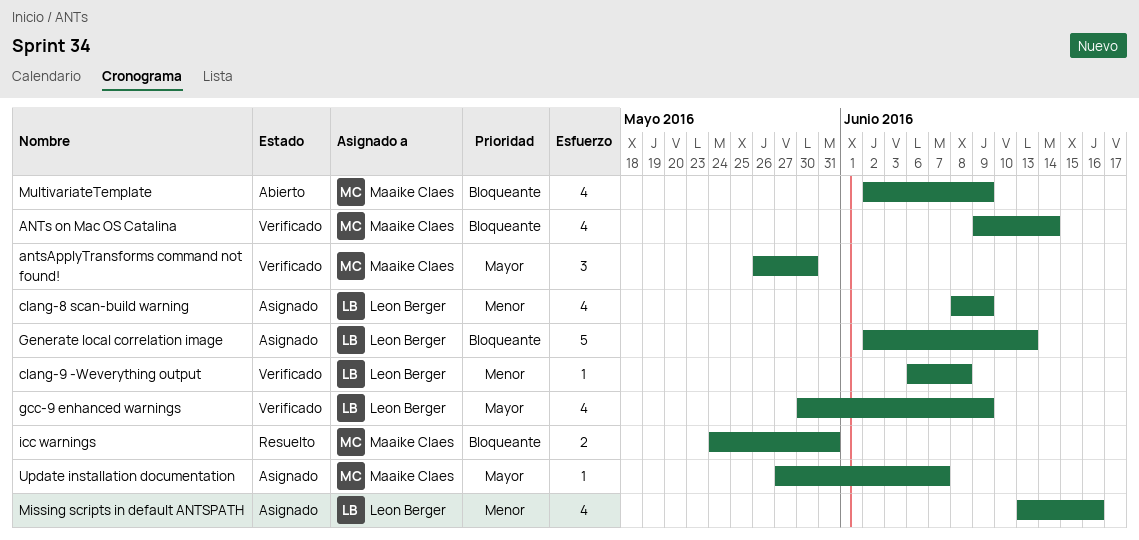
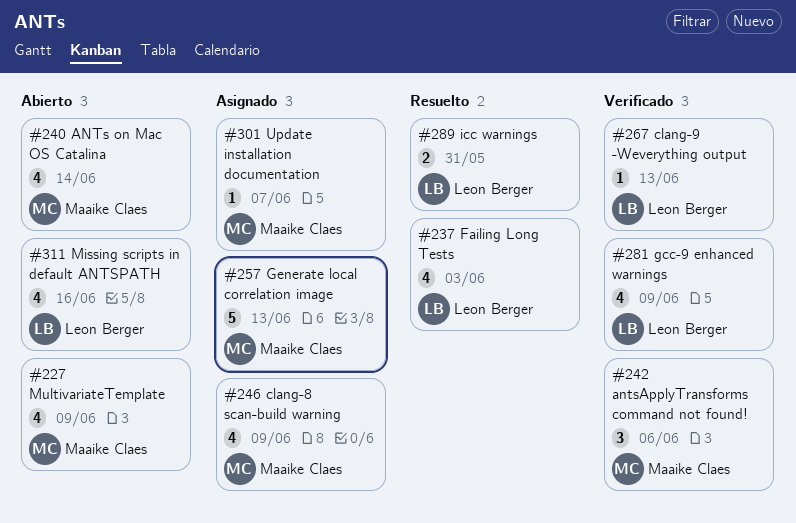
ANTs on Mac OS Catalina, status: Verificado -> Abierto
antsApplyTransforms command not found!, due: May 30 -> Jun 6
clang-8 scan-build warning, owner: Leon Berger -> Maaike Claes
clang-9 -Weverything output, due: Jun 8 -> Jun 13
Failing Long Tests: none -> present
Generate local correlation image, owner: Leon Berger -> Maaike Claes
icc warnings, owner: Maaike Claes -> Leon Berger
Missing scripts in default ANTSPATH, status: Asignado -> Abierto

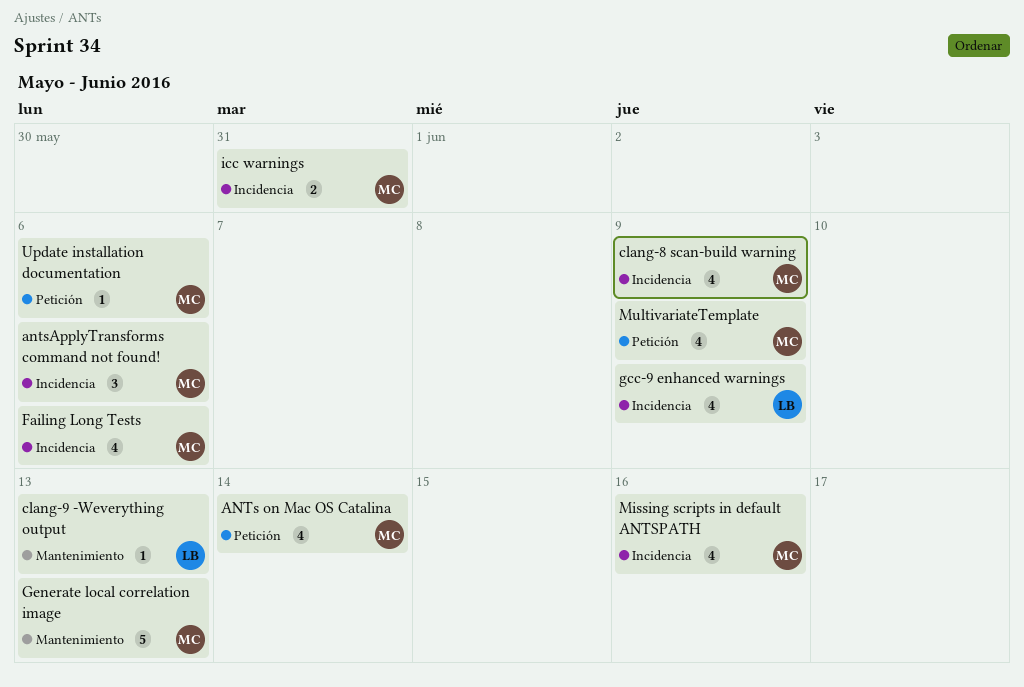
Failing Long Tests, owner: Leon Berger -> Maaike Claes
Failing Long Tests, due: Jun 3 -> Jun 6
icc warnings, owner: Leon Berger -> Maaike Claes
Missing scripts in default ANTSPATH, owner: Leon Berger -> Maaike Claes
Update installation documentation, due: Jun 7 -> Jun 6

